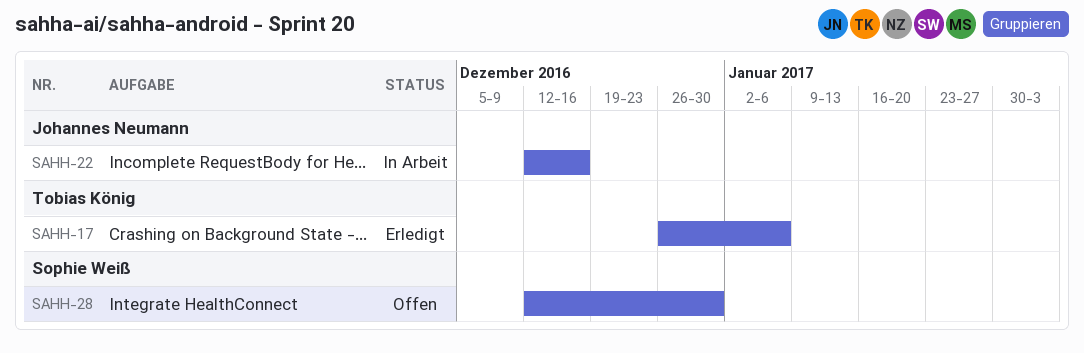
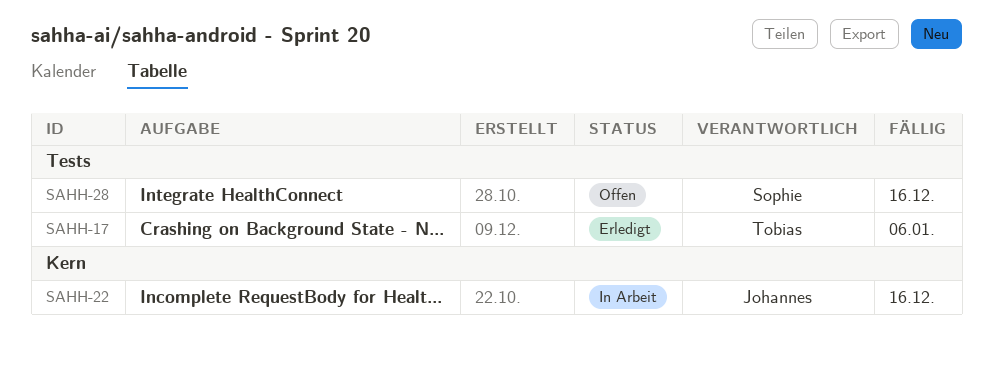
SAHH-28, due: Dec 30 -> Dec 16

